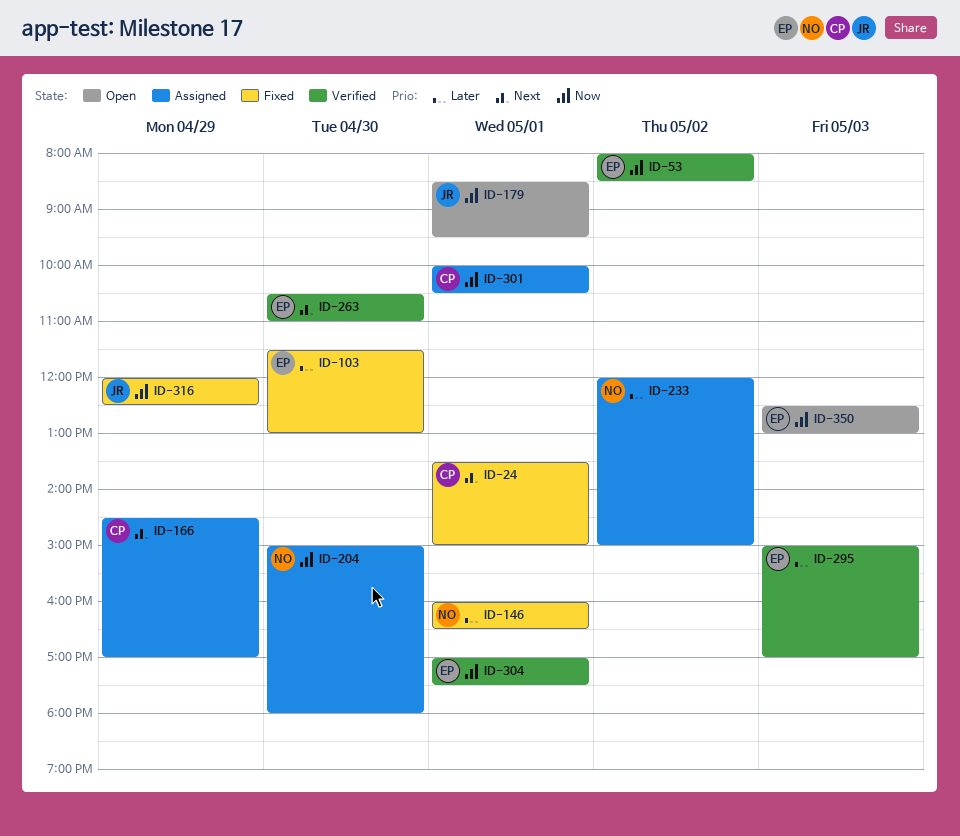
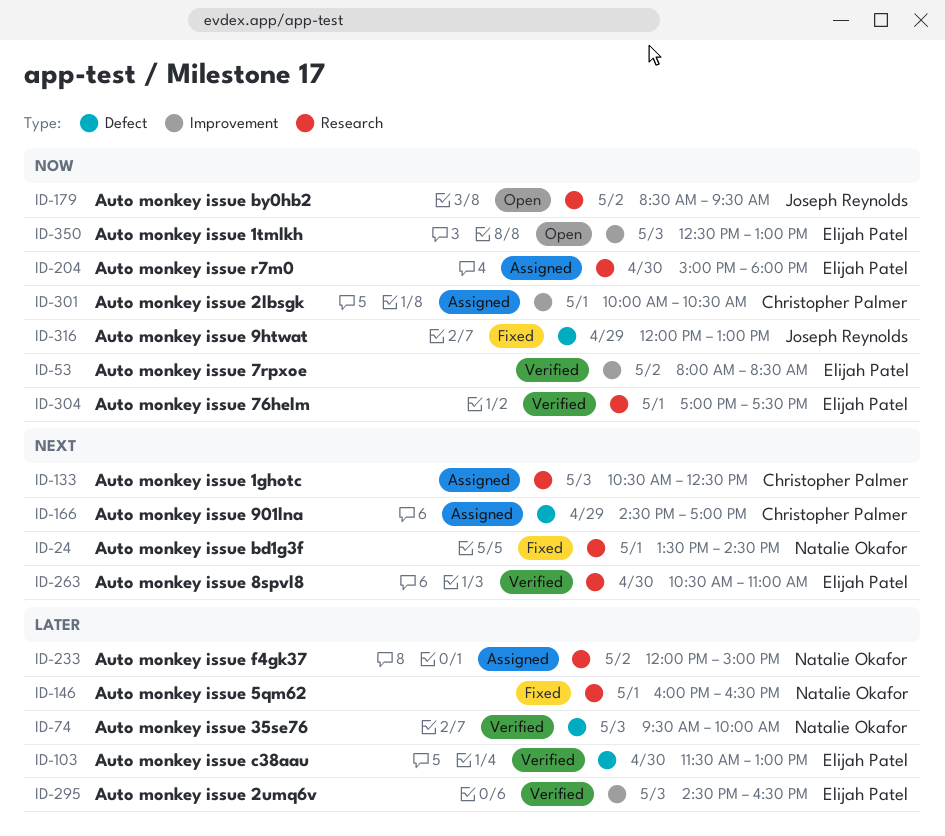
ID-24, owner: Christopher Palmer -> Natalie Okafor
ID-24, ends: 15:00 -> 14:30
ID-74: none -> present
ID-103, status: Fixed -> Verified
ID-133: none -> present
ID-179, day: May 1 -> May 2
ID-204, owner: Natalie Okafor -> Elijah Patel
ID-295, begins: 15:00 -> 14:30
ID-295, ends: 17:00 -> 16:30
ID-316, ends: 12:30 -> 13:00

